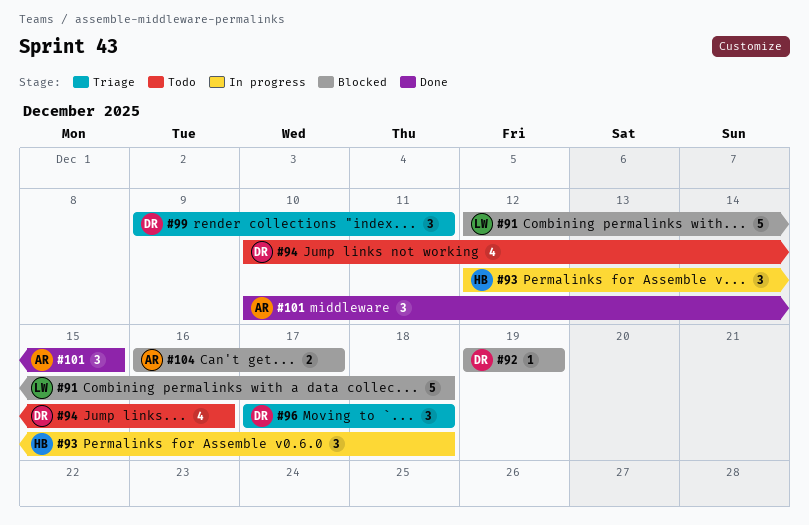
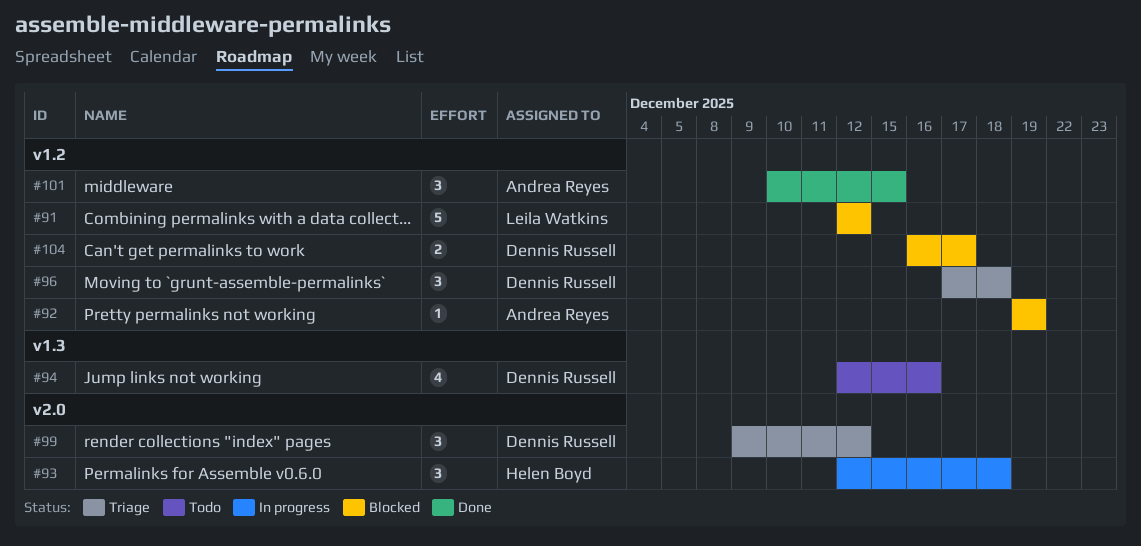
#91, due: Dec 18 -> Dec 12
#92, owner: Dennis Russell -> Andrea Reyes
#94, start: Dec 10 -> Dec 12
#99, due: Dec 11 -> Dec 12
#104, owner: Andrea Reyes -> Dennis Russell

